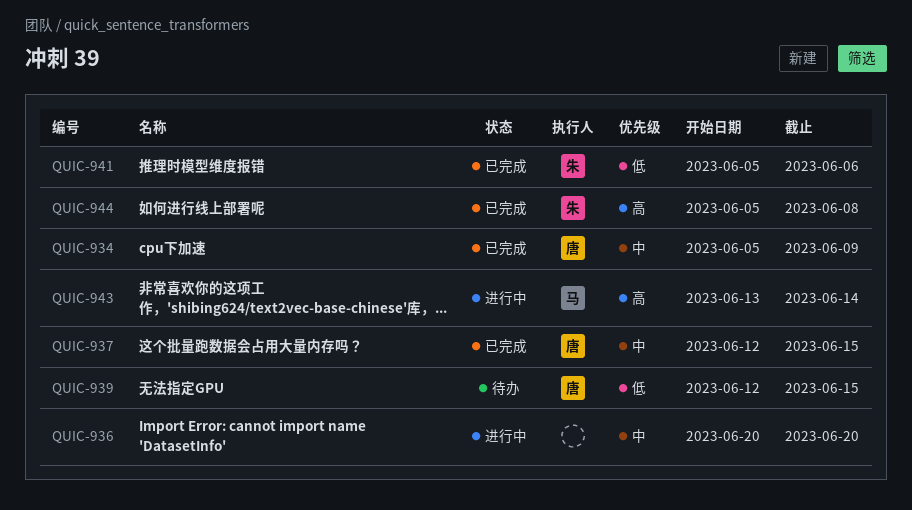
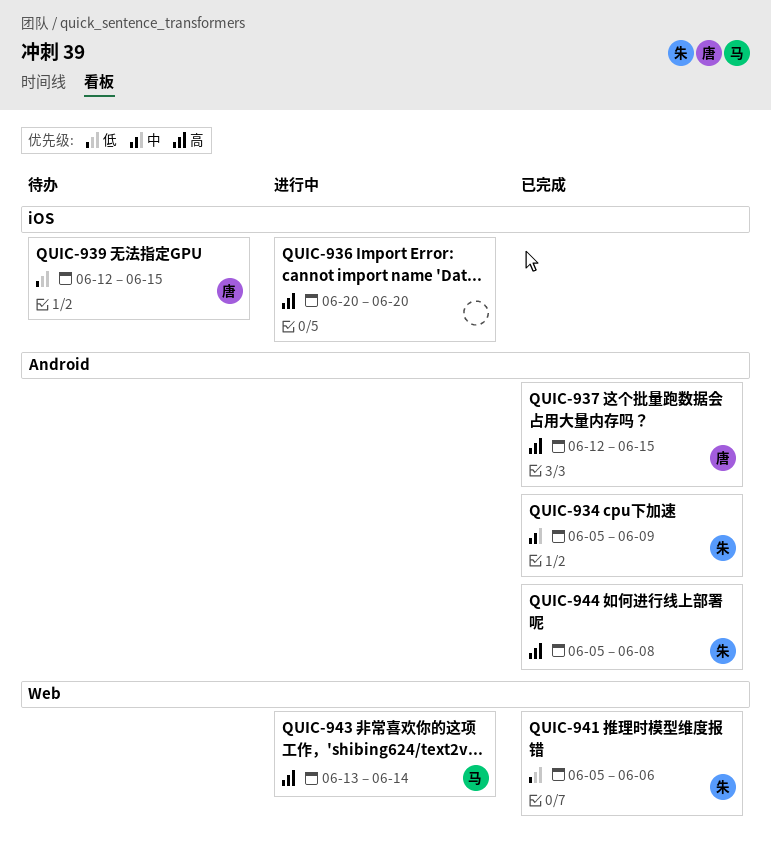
QUIC-934, owner: 唐 -> 朱
QUIC-936, priority: 中 -> 高
QUIC-937, priority: 中 -> 高

